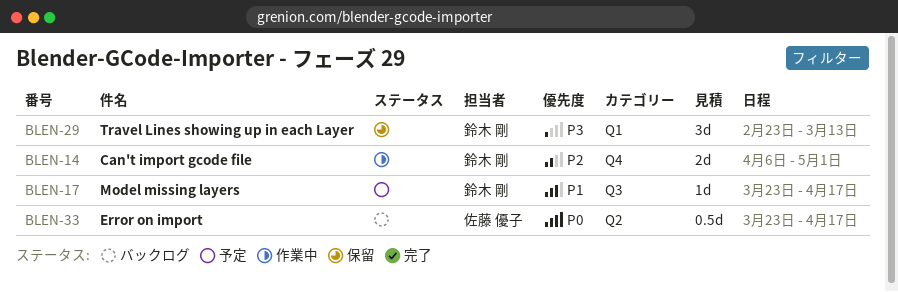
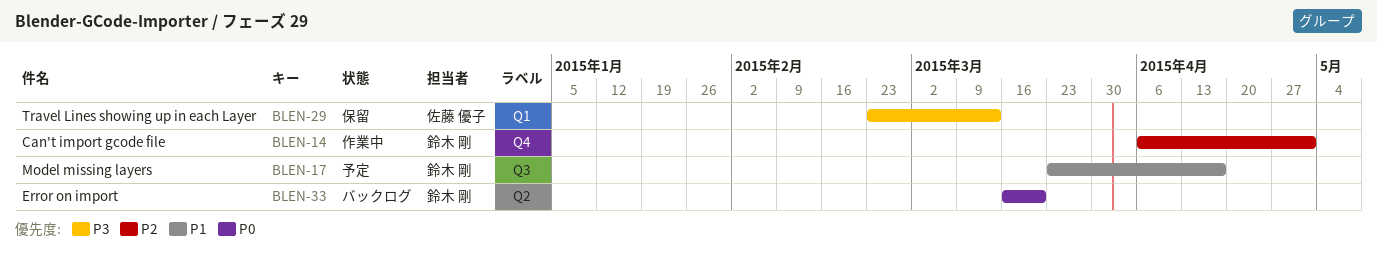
BLEN-29, owner: 鈴木 剛 -> 佐藤 優子
BLEN-33, owner: 佐藤 優子 -> 鈴木 剛
BLEN-33, start: Mar 23 -> Mar 16
BLEN-33, due: Apr 17 -> Mar 20

